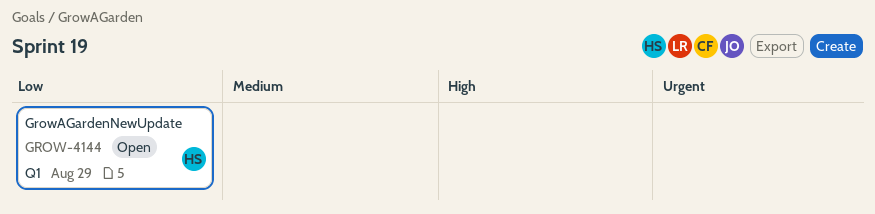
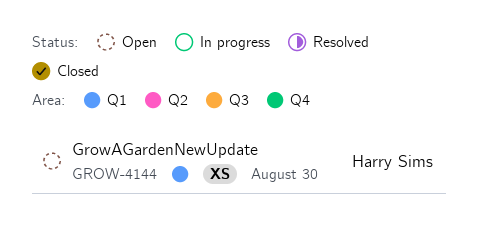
GROW-4144, due: Aug 29 -> Aug 30

